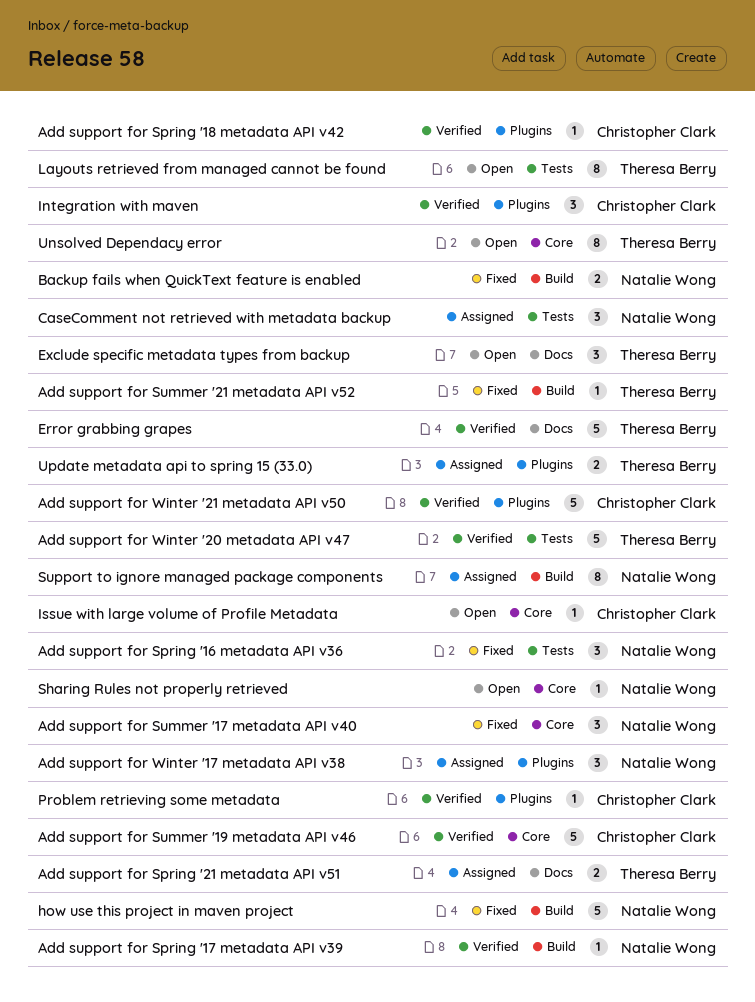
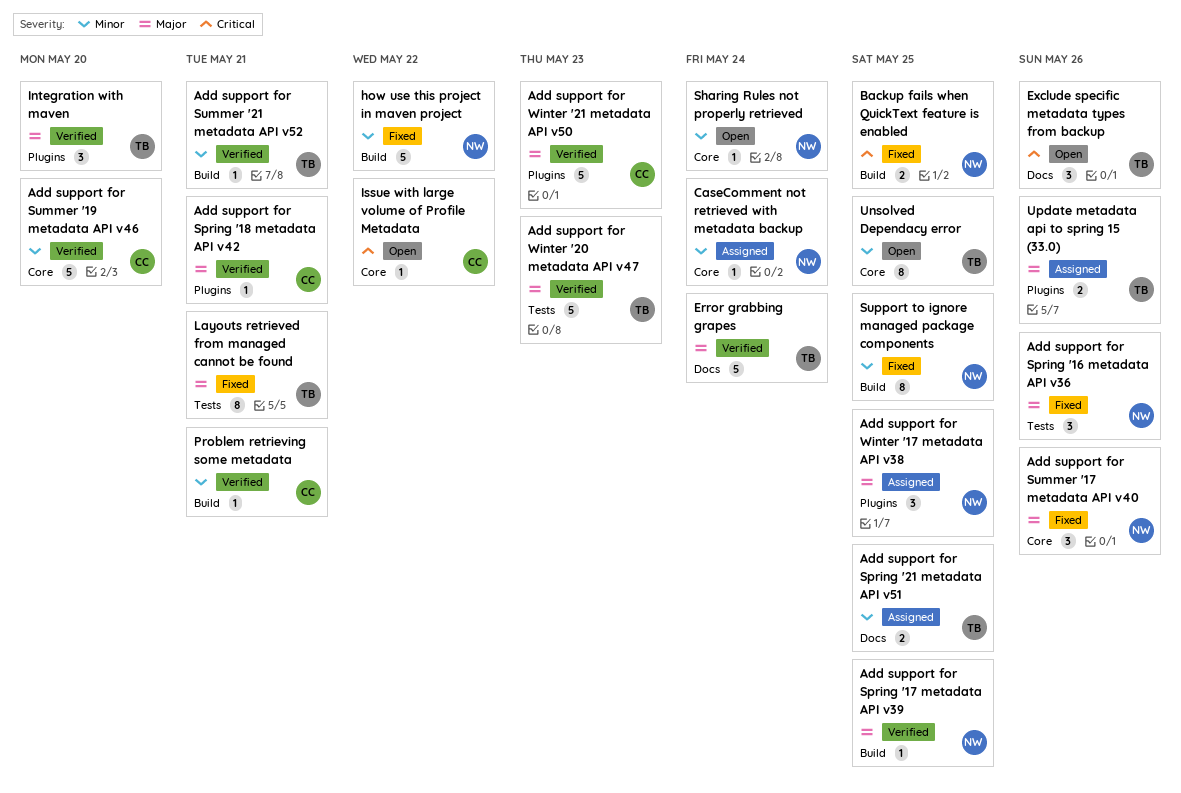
Add support for Summer '21 metadata API v52, status: Fixed -> Verified
CaseComment not retrieved with metadata backup, label: Tests -> Core
CaseComment not retrieved with metadata backup, estimate: 3 -> 1
Integration with maven, owner: Christopher Clark -> Theresa Berry
Layouts retrieved from managed cannot be found, status: Open -> Fixed
Problem retrieving some metadata, label: Plugins -> Build
Support to ignore managed package components, status: Assigned -> Fixed

